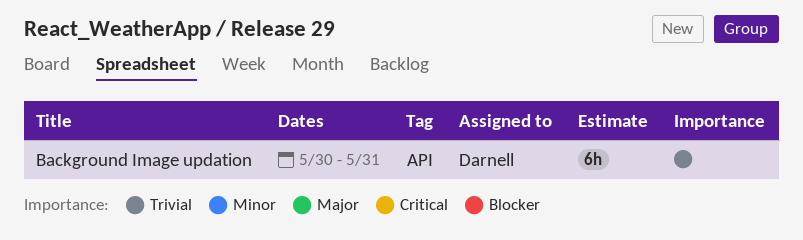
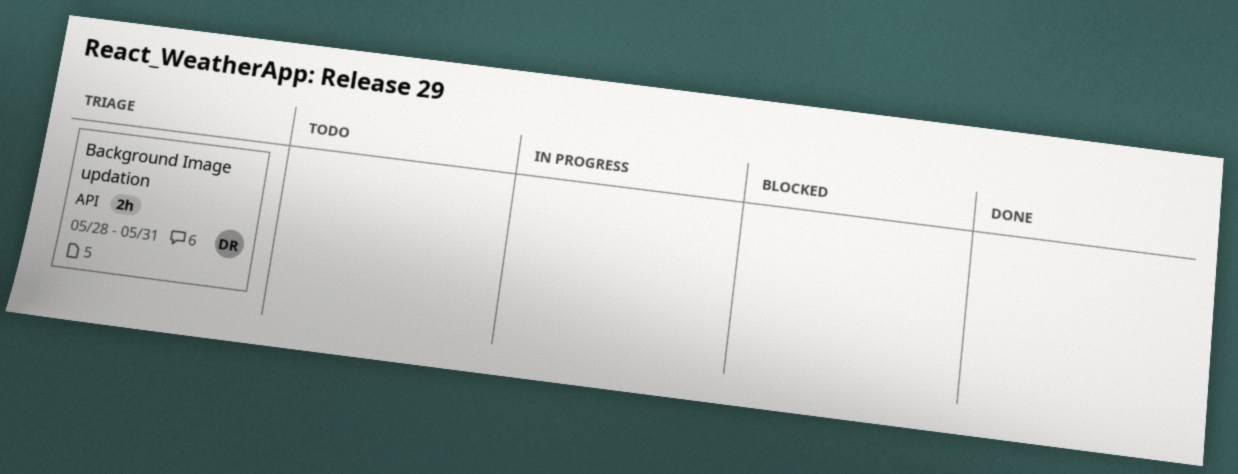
Background Image updation, estimate: 6h -> 2h
Background Image updation, start: May 30 -> May 28

